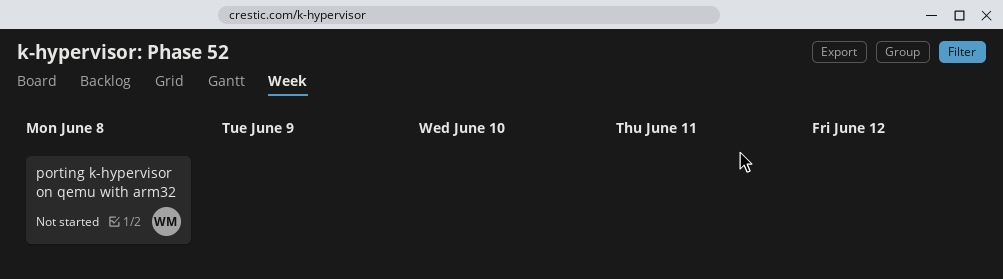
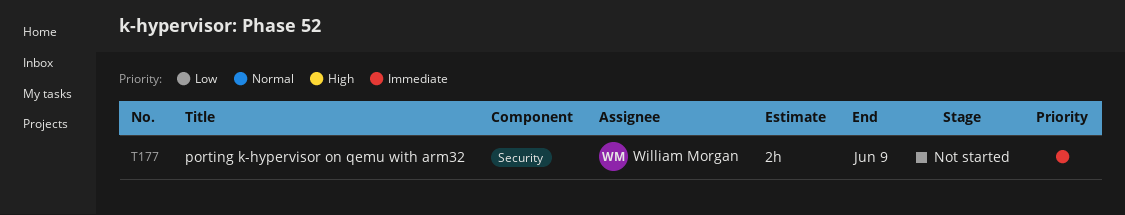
porting k-hypervisor on qemu with arm32, due: Jun 8 -> Jun 9

